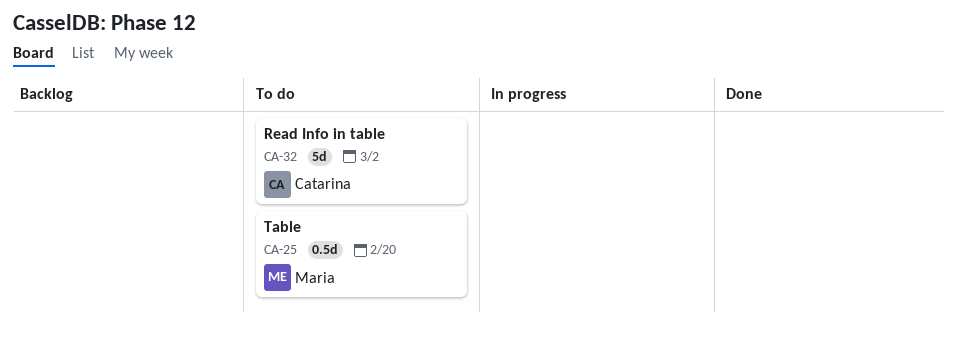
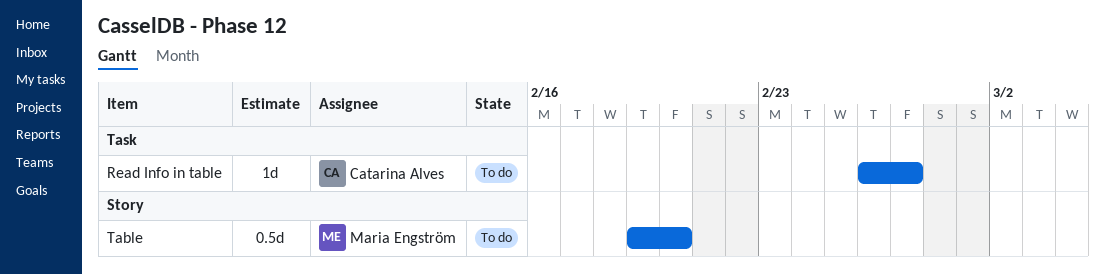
Read Info in table, estimate: 5d -> 1d
Read Info in table, due: Mar 2 -> Feb 27

